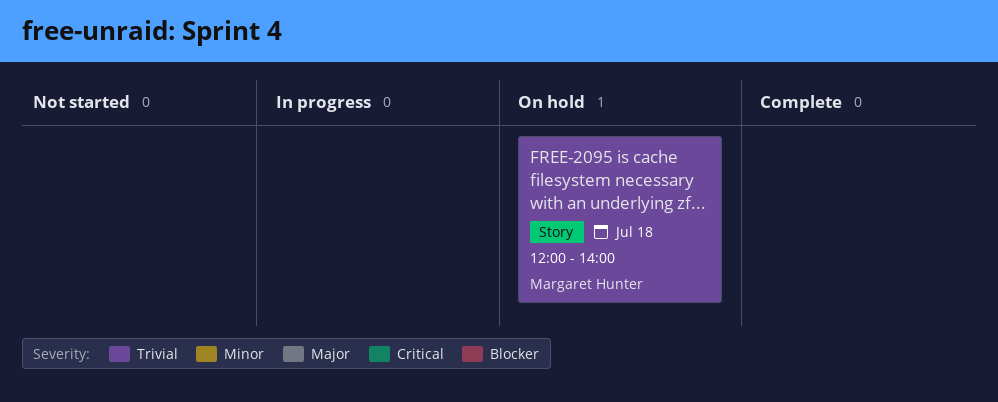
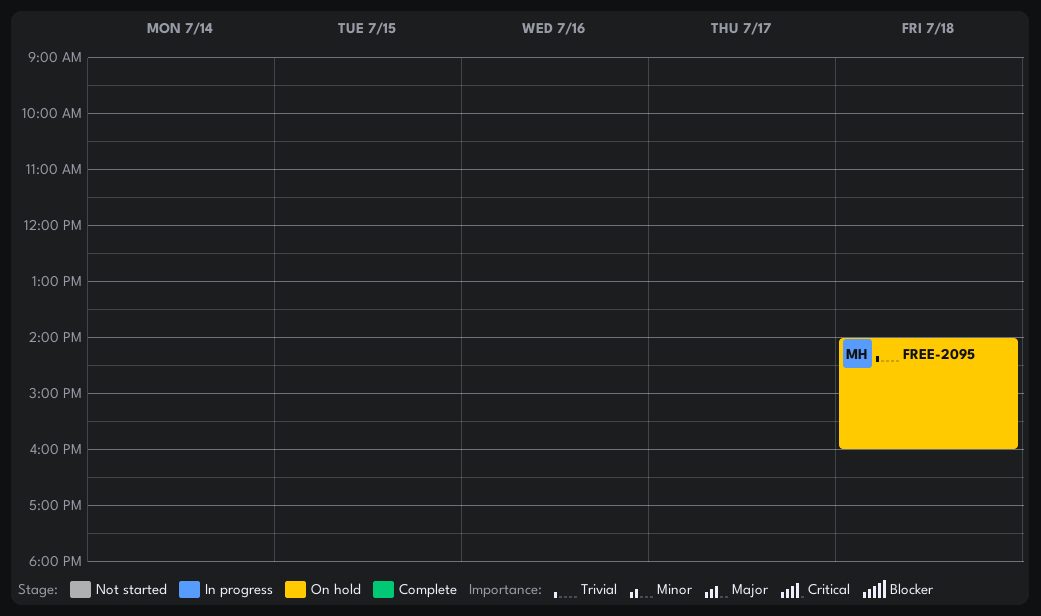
FREE-2095, begins: 12:00 -> 14:00
FREE-2095, ends: 14:00 -> 16:00

